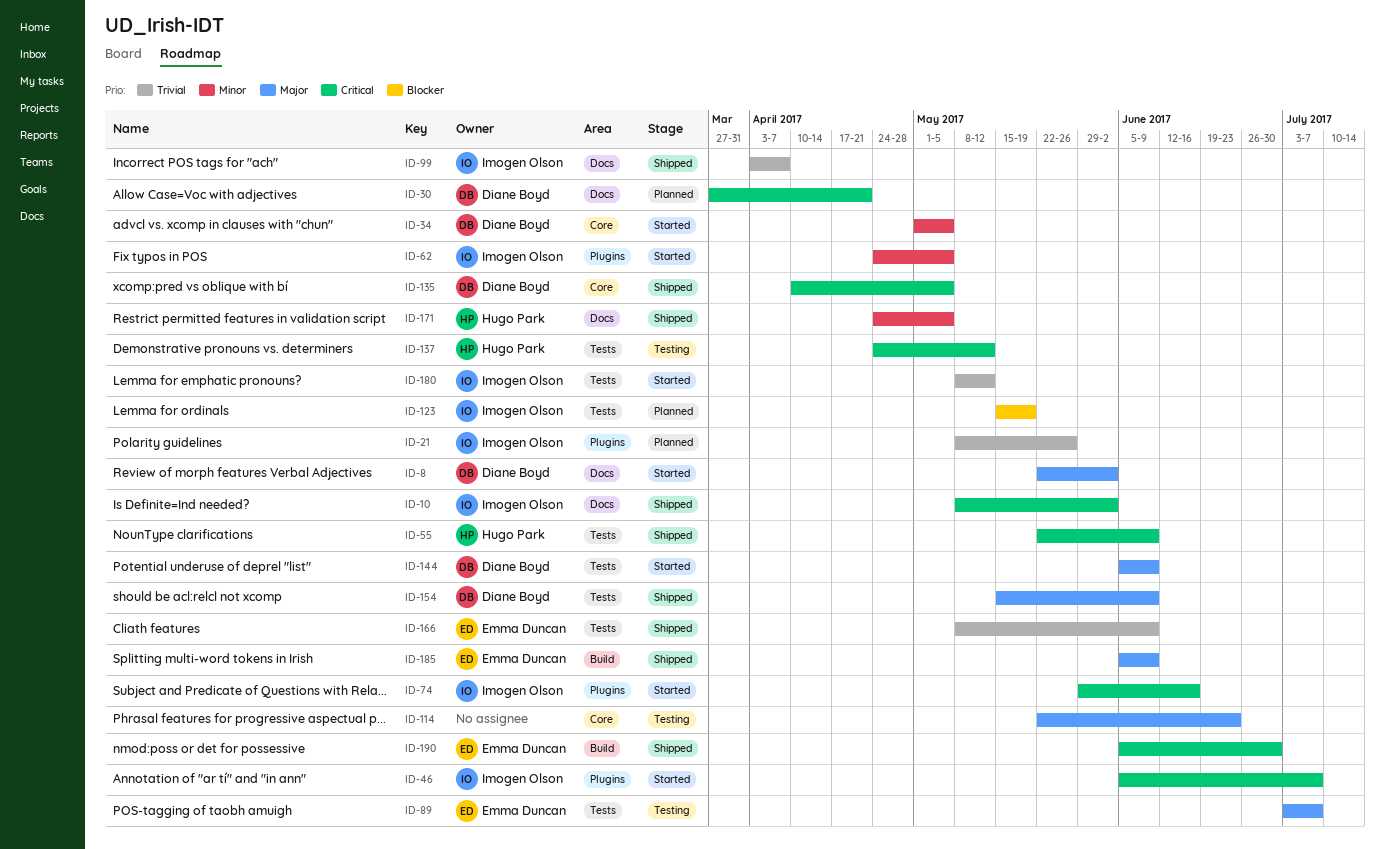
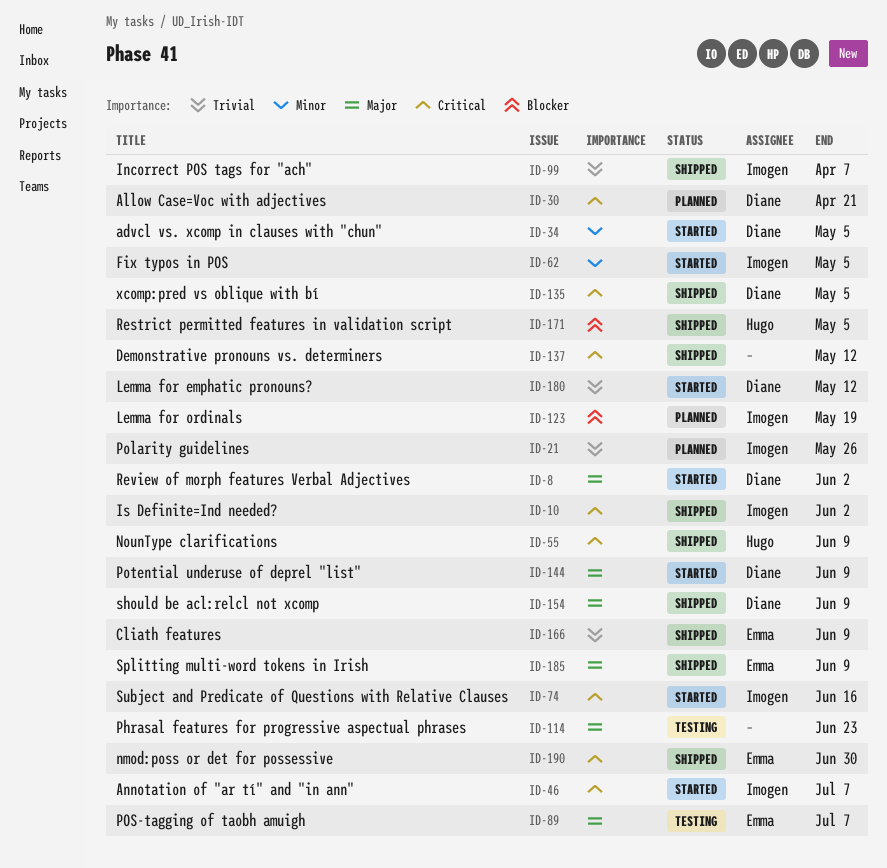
ID-137, status: Testing -> Shipped
ID-137, owner: Hugo Park -> none
ID-171, priority: Minor -> Blocker
ID-180, owner: Imogen Olson -> Diane Boyd

